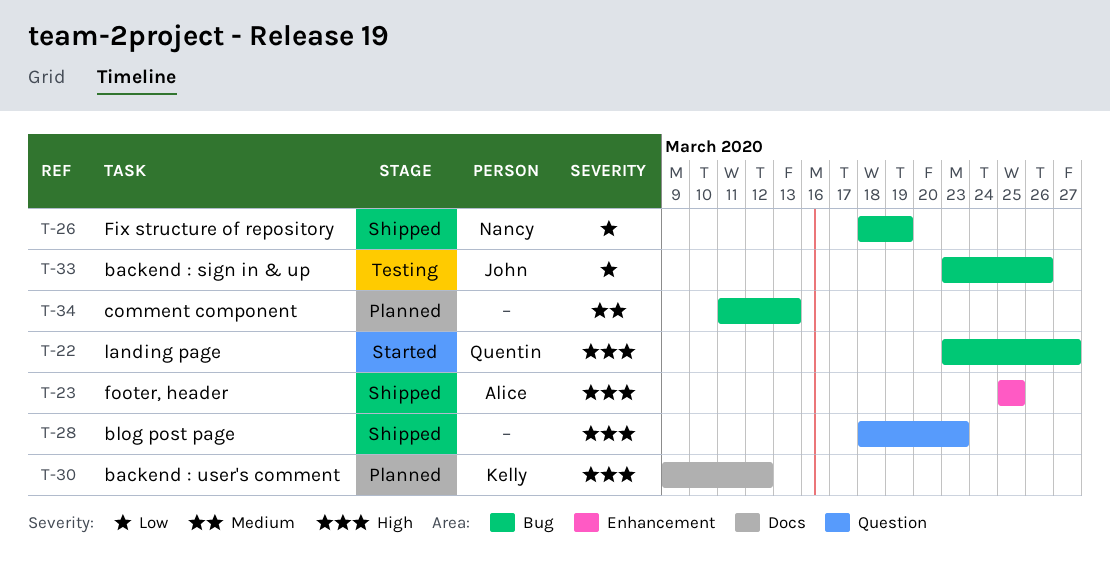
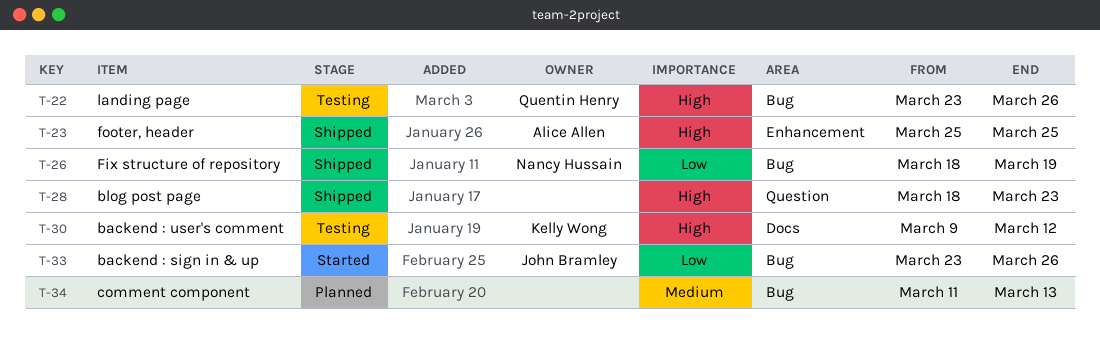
T-22, status: Started -> Testing
T-22, due: Mar 27 -> Mar 26
T-30, status: Planned -> Testing
T-33, status: Testing -> Started

